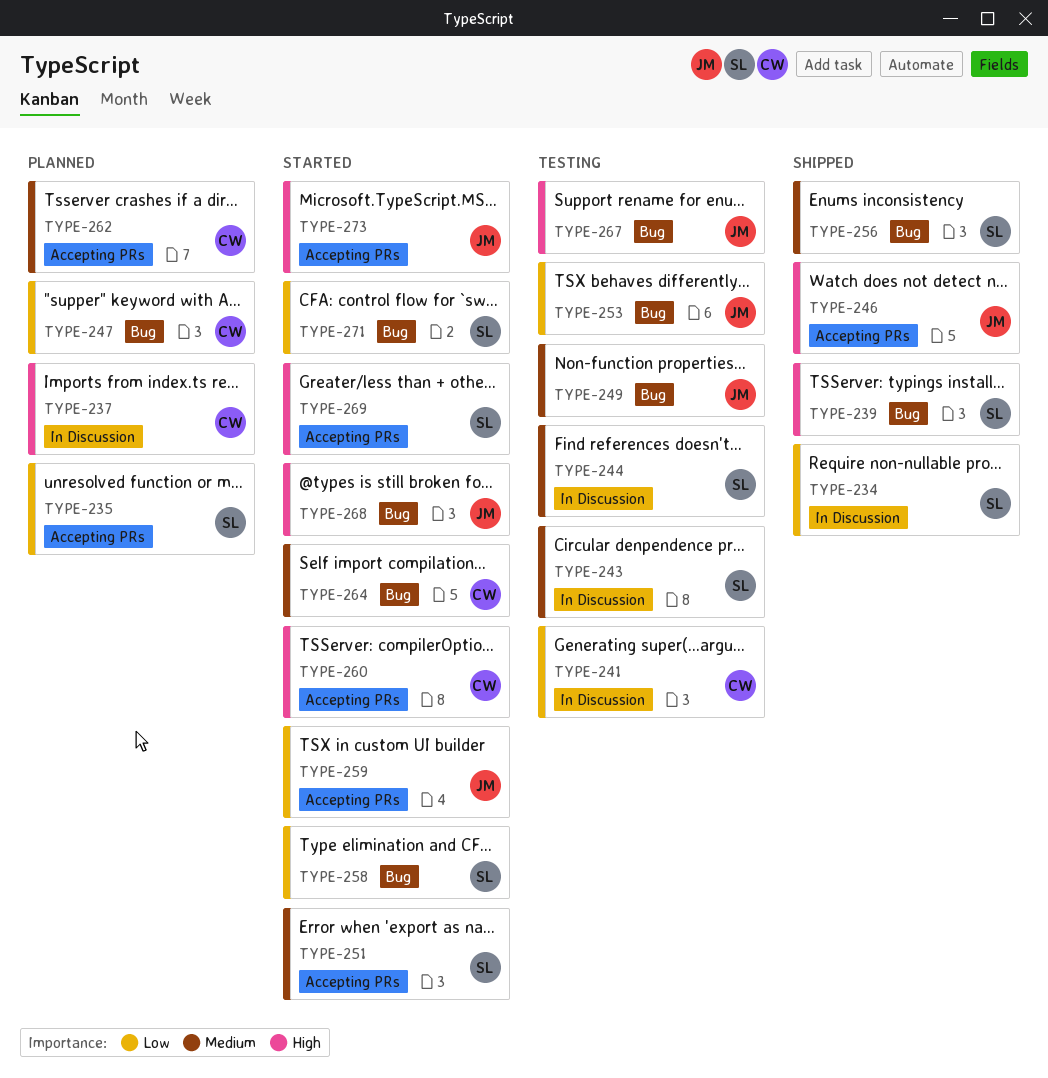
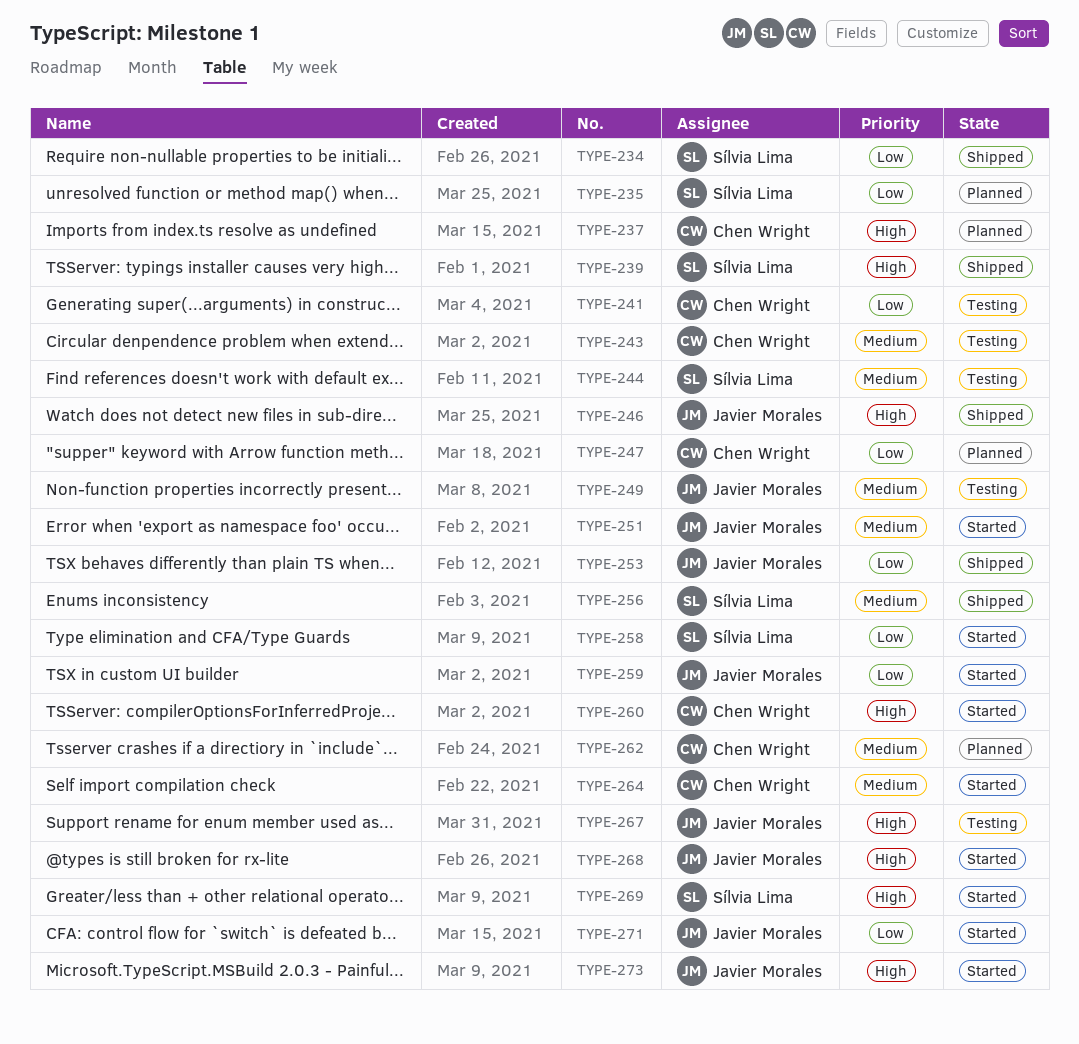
TYPE-243, owner: Sílvia Lima -> Chen Wright
TYPE-251, owner: Sílvia Lima -> Javier Morales
TYPE-253, status: Testing -> Shipped
TYPE-271, owner: Sílvia Lima -> Javier Morales

